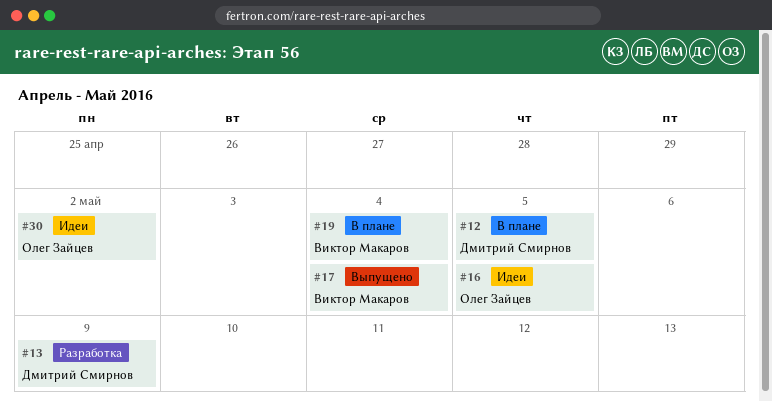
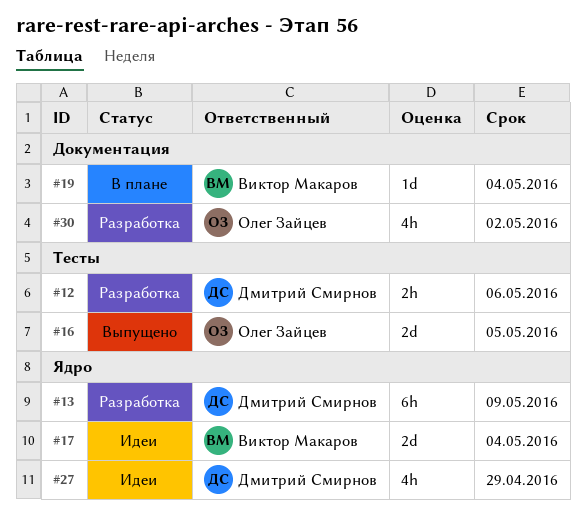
#12, status: В плане -> Разработка
#12, due: May 5 -> May 6
#16, status: Идеи -> Выпущено
#17, status: Выпущено -> Идеи
#27: none -> present
#30, status: Идеи -> Разработка

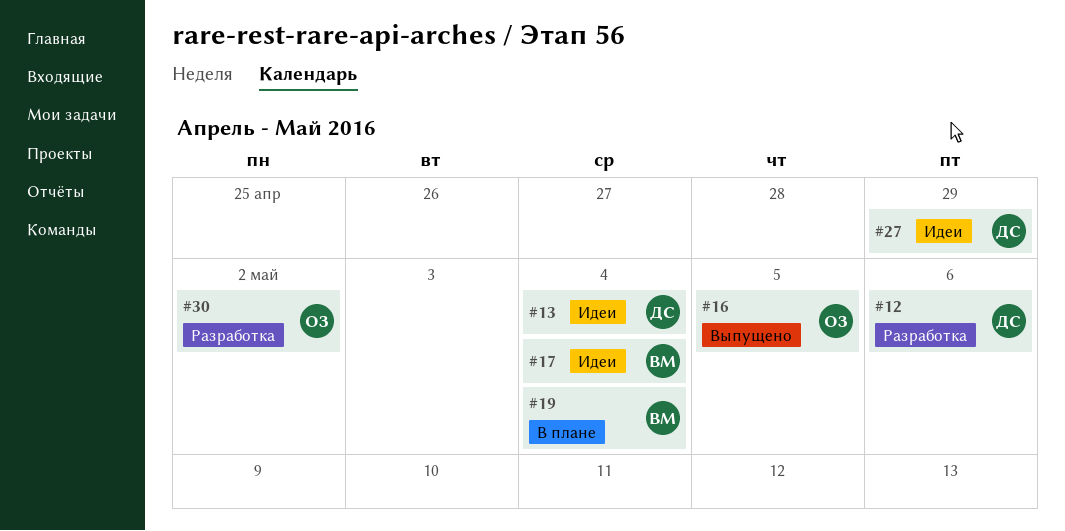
#13, status: Разработка -> Идеи
#13, due: May 9 -> May 4

